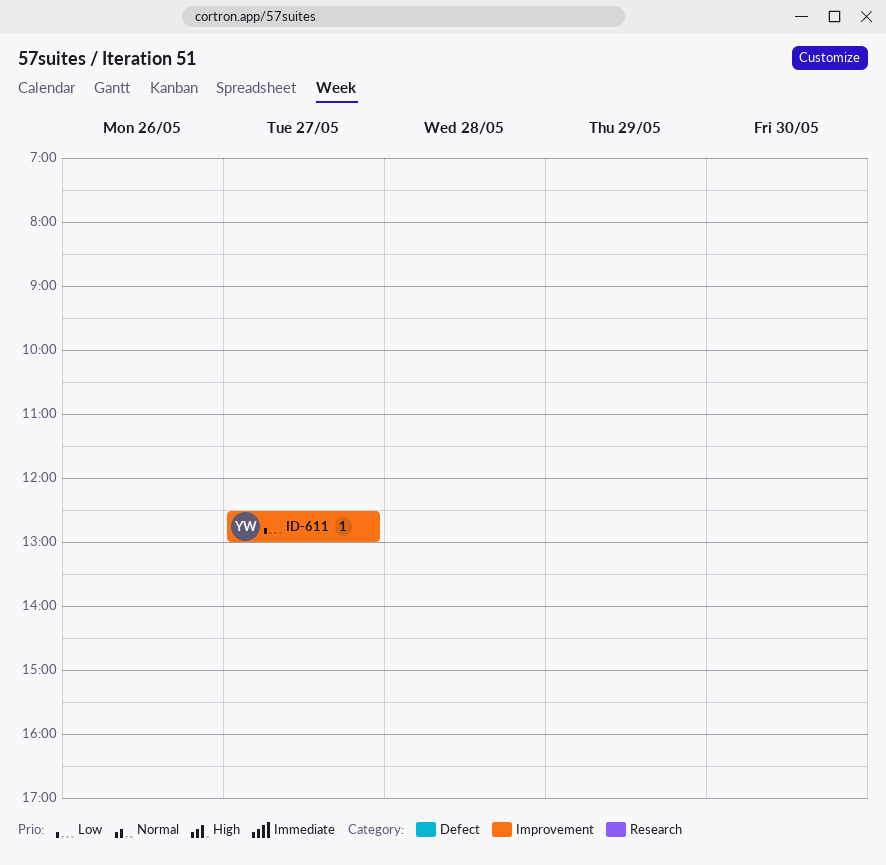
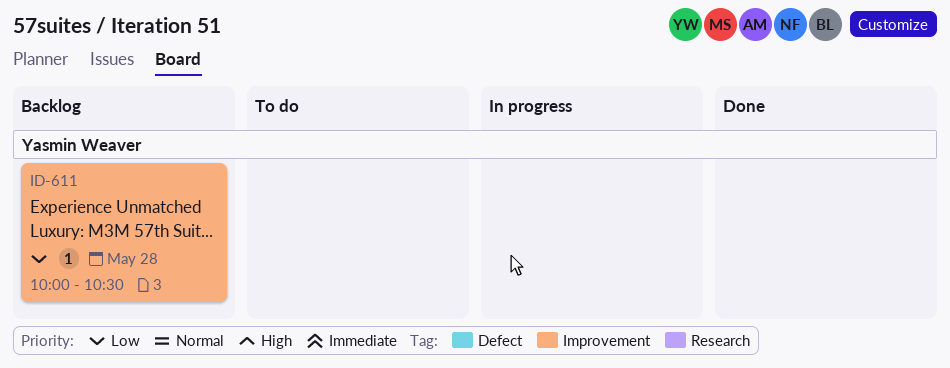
ID-611, day: May 27 -> May 28
ID-611, begins: 12:30 -> 10:00
ID-611, ends: 13:00 -> 10:30

